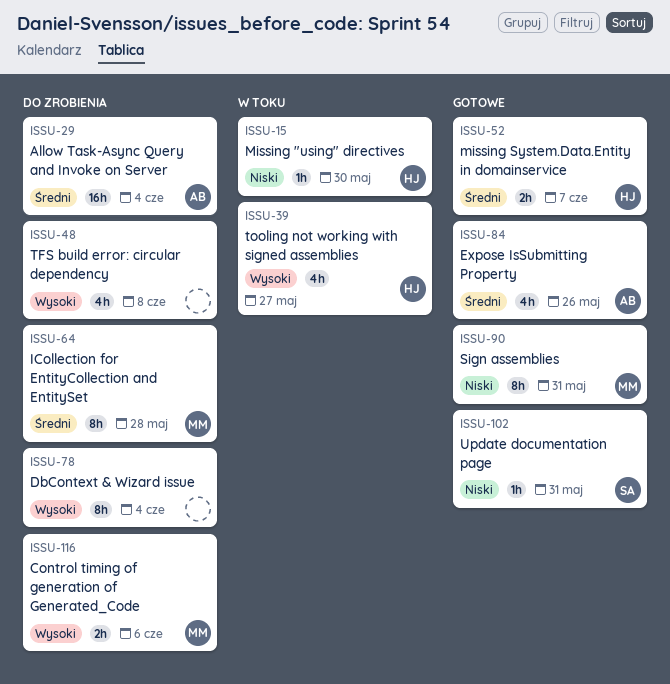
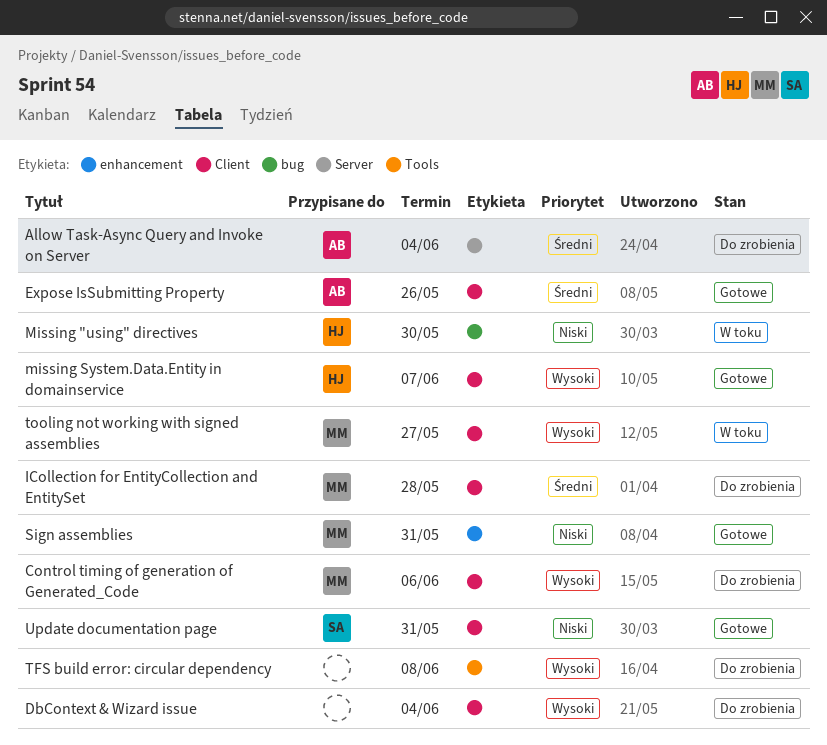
missing System.Data.Entity in domainservice, priority: Średni -> Wysoki
tooling not working with signed assemblies, owner: HJ -> MM

